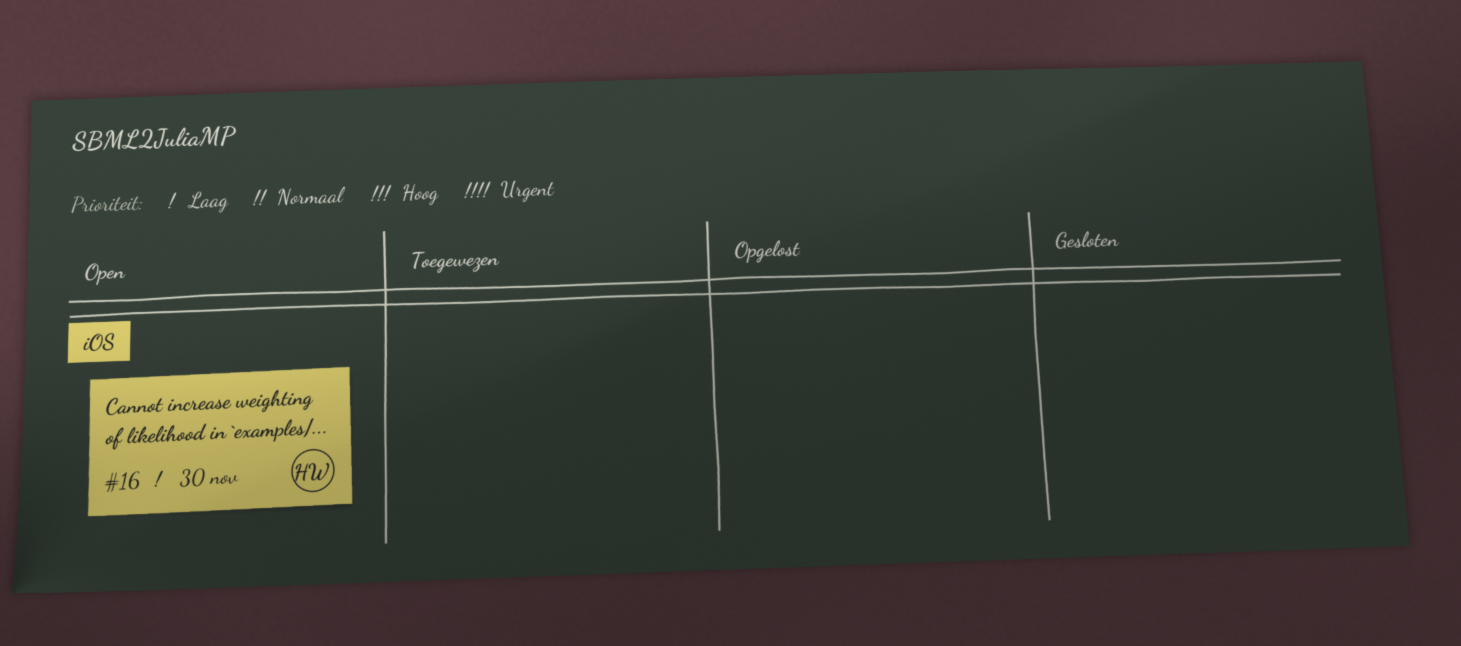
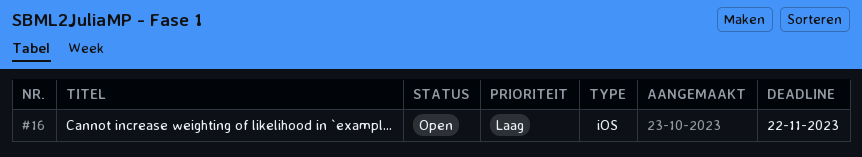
#16, due: Nov 30 -> Nov 22

